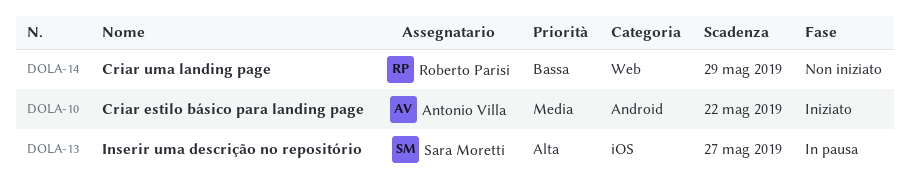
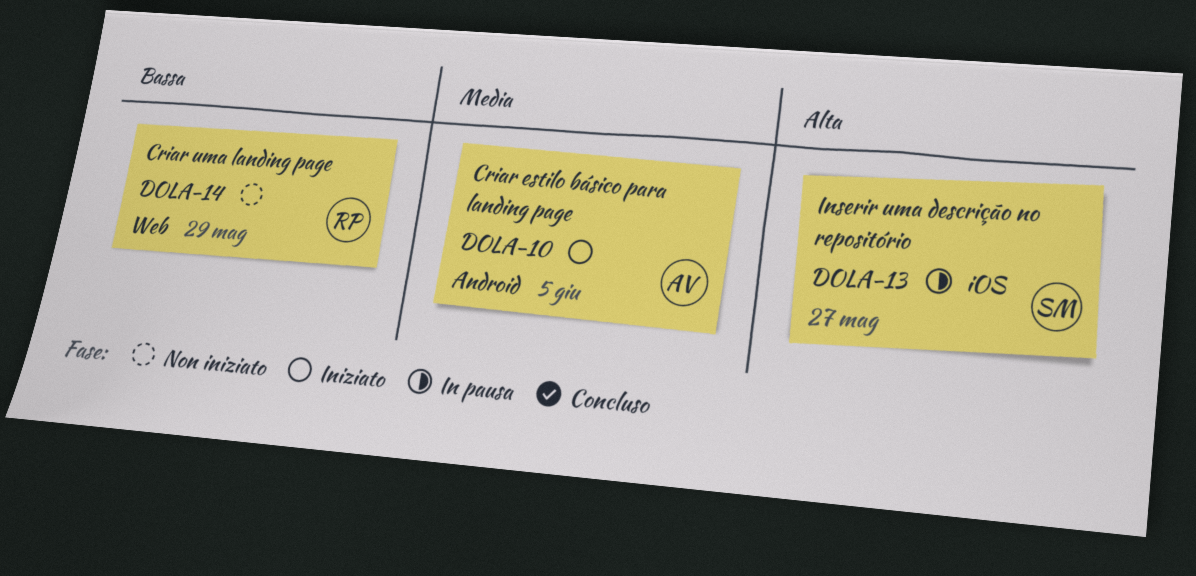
DOLA-10, due: May 22 -> Jun 5

